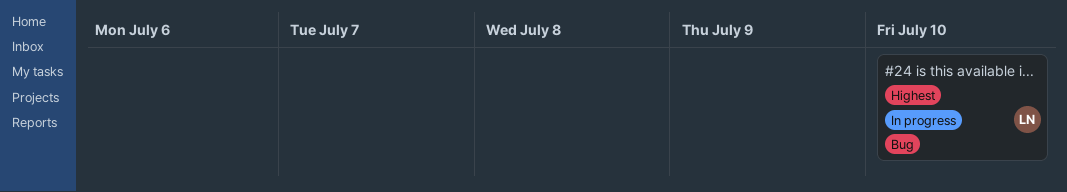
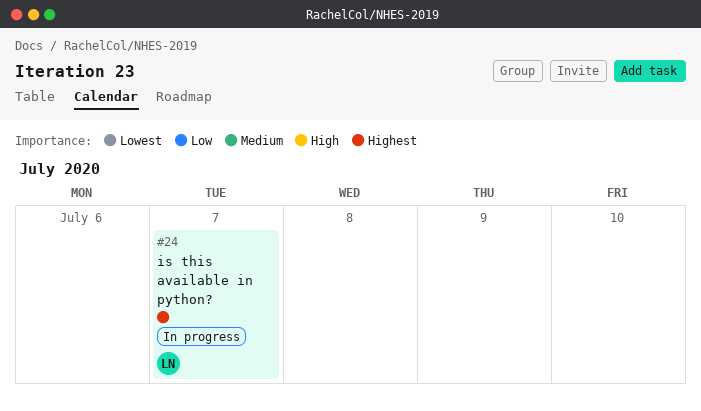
#24, due: Jul 10 -> Jul 7

